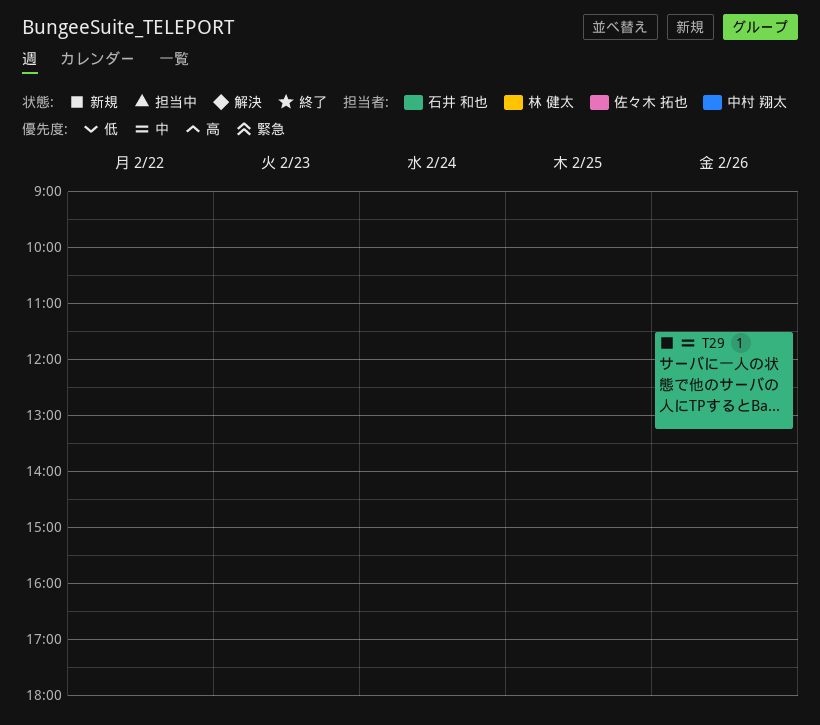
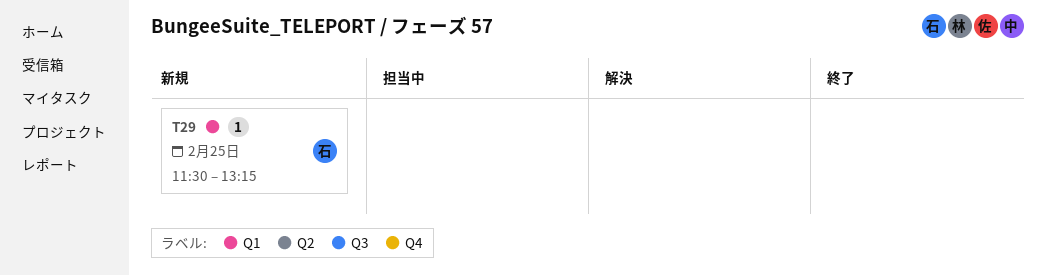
T29, day: Feb 26 -> Feb 25

